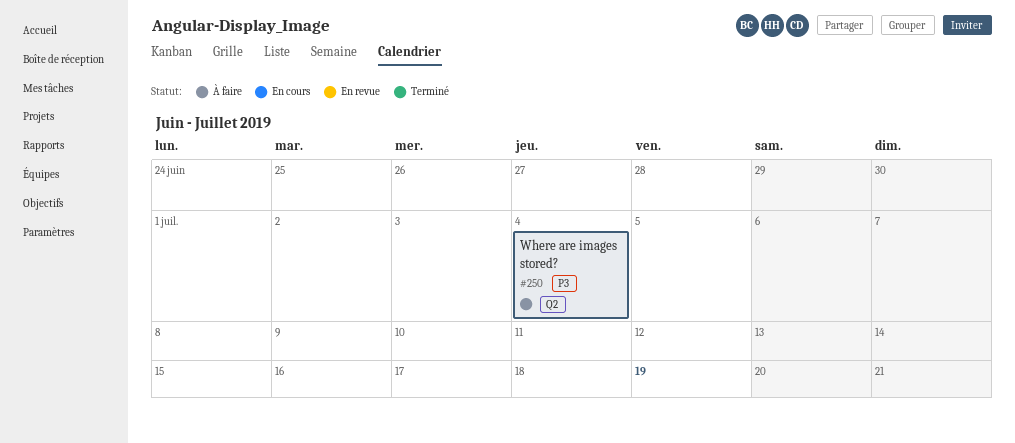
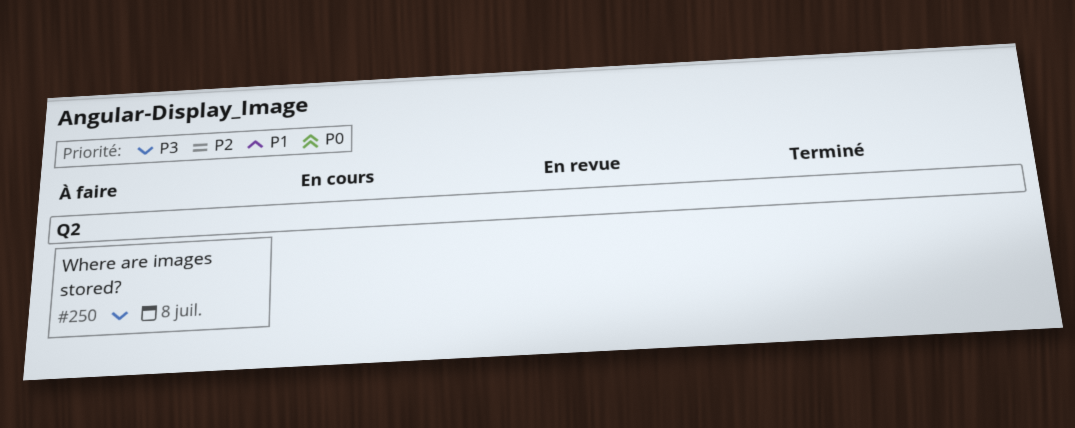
#250, due: Jul 4 -> Jul 8

